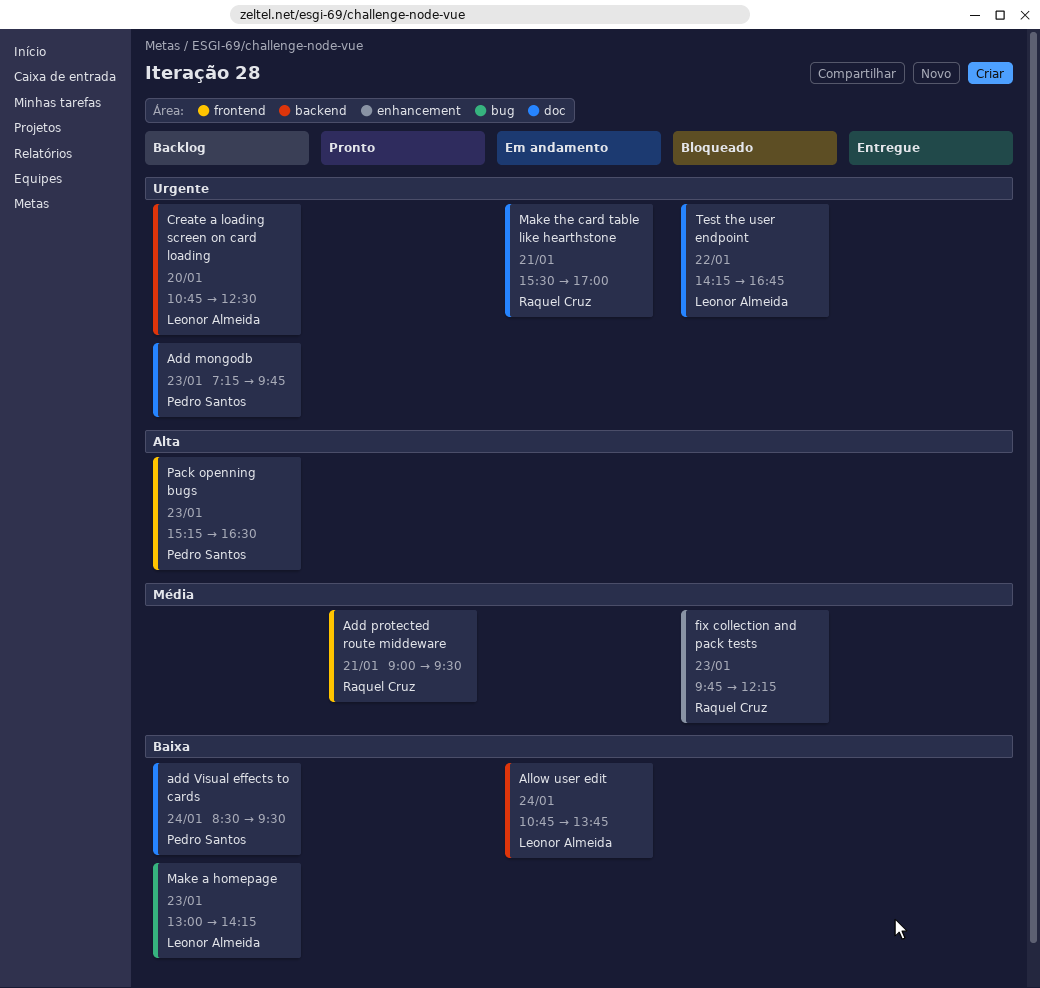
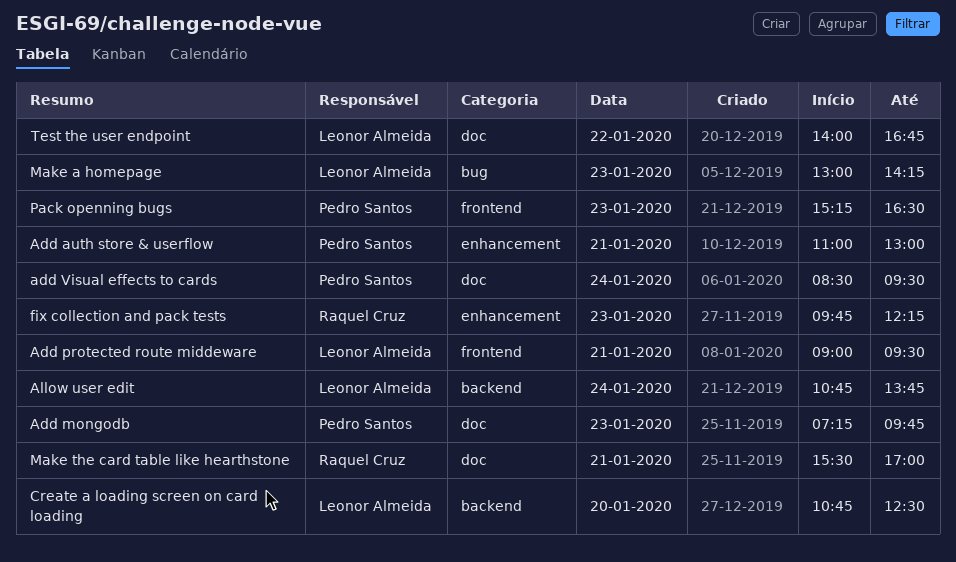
Add auth store & userflow: none -> present
Add protected route middeware, owner: Raquel Cruz -> Leonor Almeida
Test the user endpoint, begins: 14:15 -> 14:00

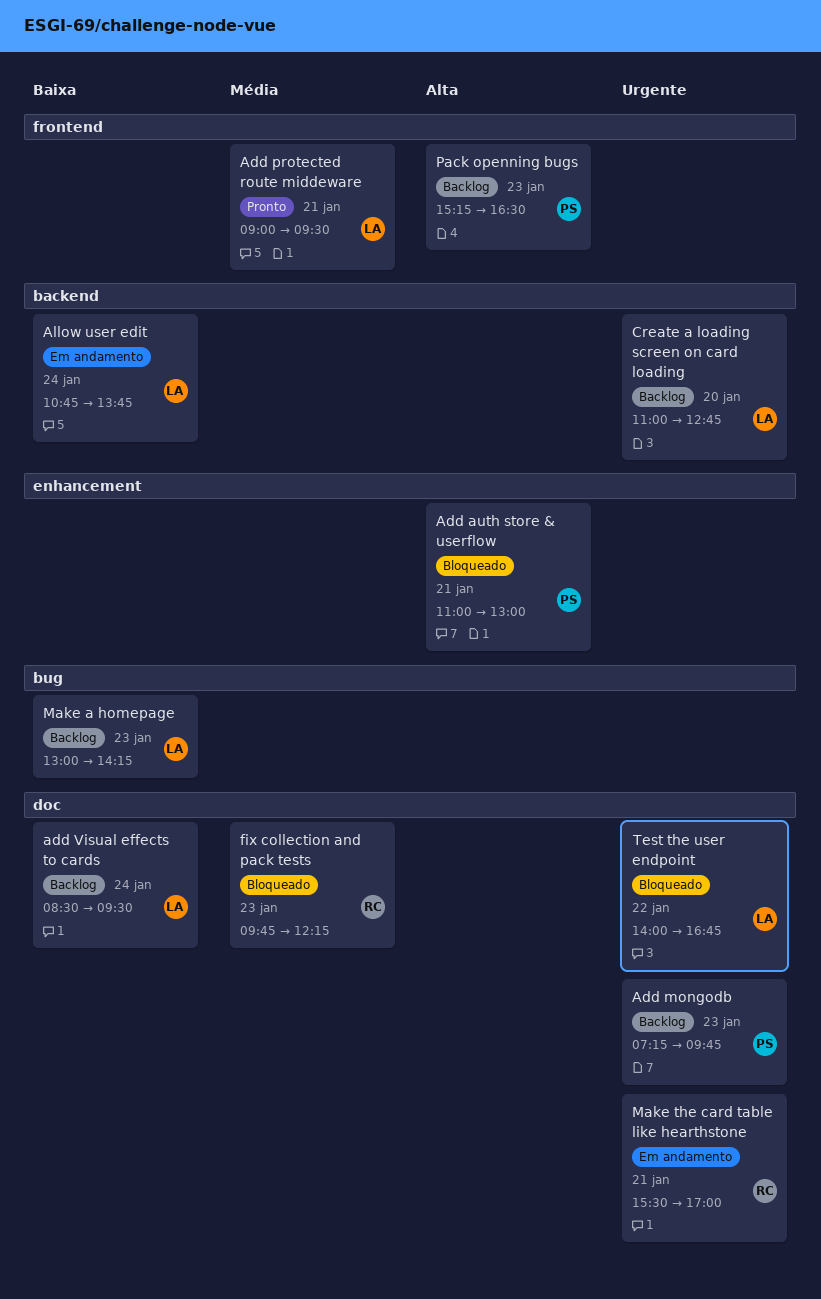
add Visual effects to cards, owner: Pedro Santos -> Leonor Almeida
Create a loading screen on card loading, begins: 10:45 -> 11:00
Create a loading screen on card loading, ends: 12:30 -> 12:45
fix collection and pack tests, label: enhancement -> doc

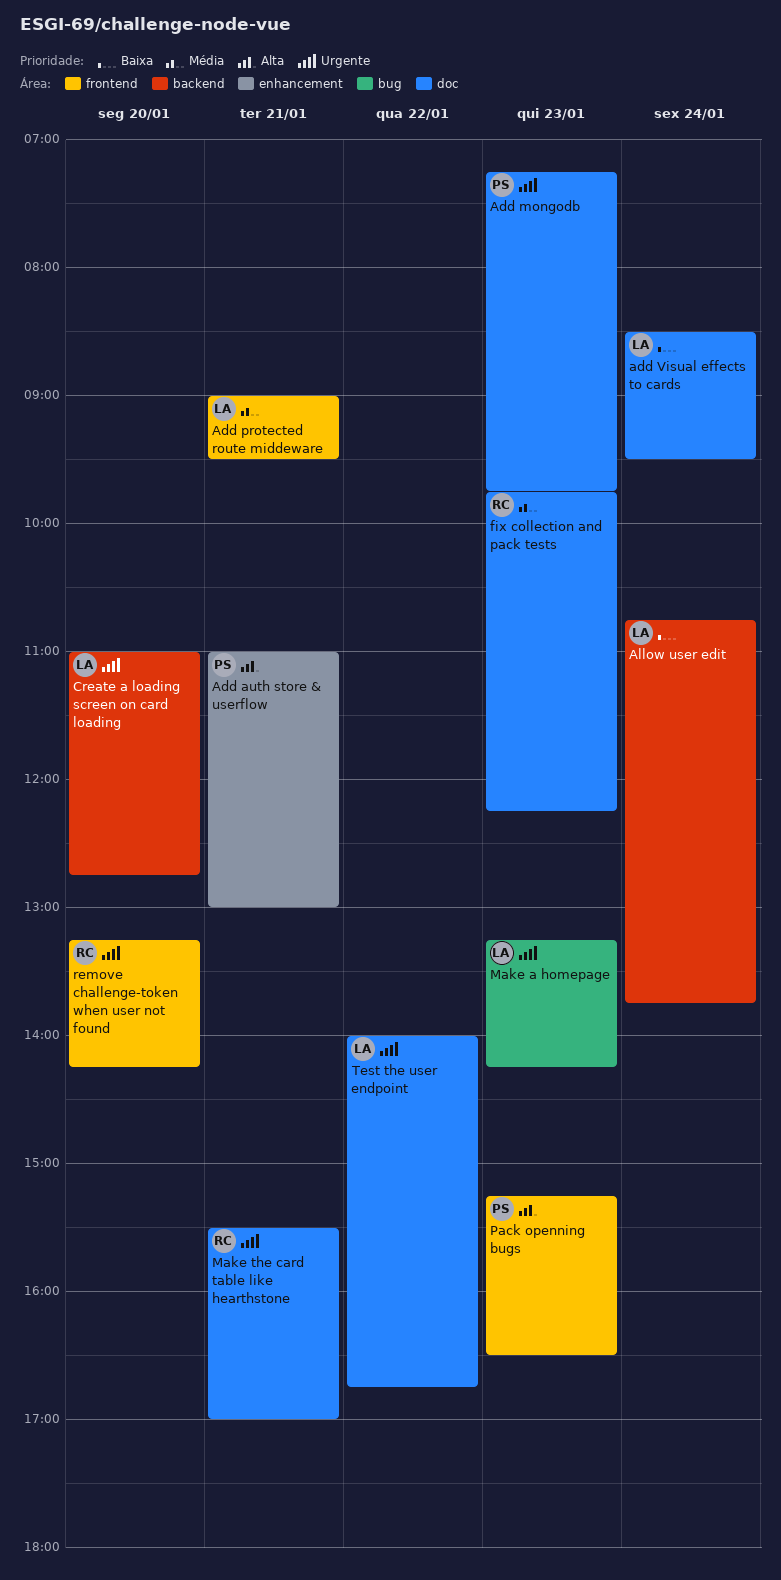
Make a homepage, priority: Baixa -> Urgente
Make a homepage, begins: 13:00 -> 13:15
remove challenge-token when user not found: none -> present

